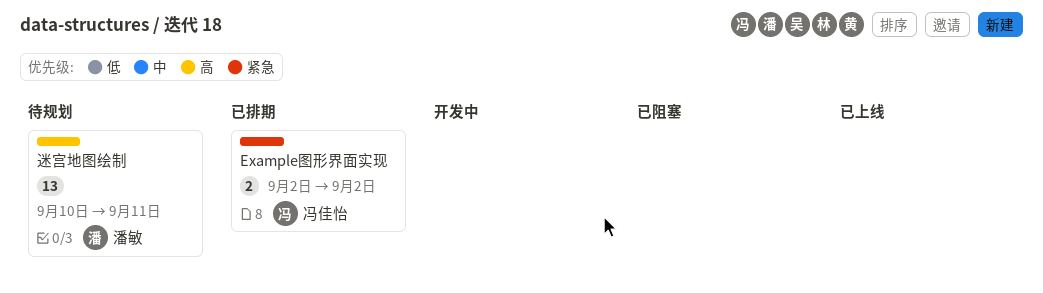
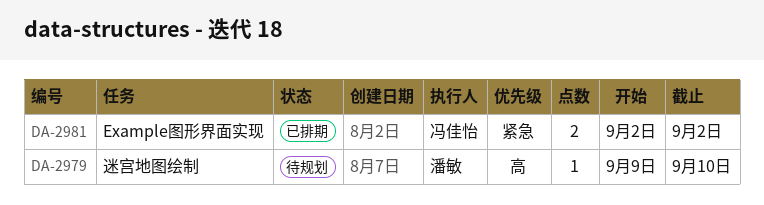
迷宫地图绘制, estimate: 13 -> 1
迷宫地图绘制, start: Sep 10 -> Sep 9
迷宫地图绘制, due: Sep 11 -> Sep 10

